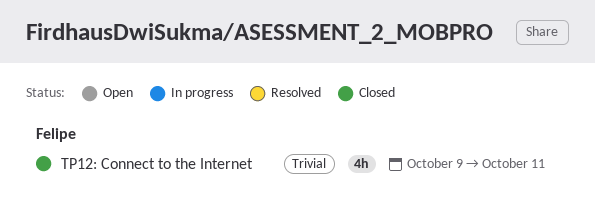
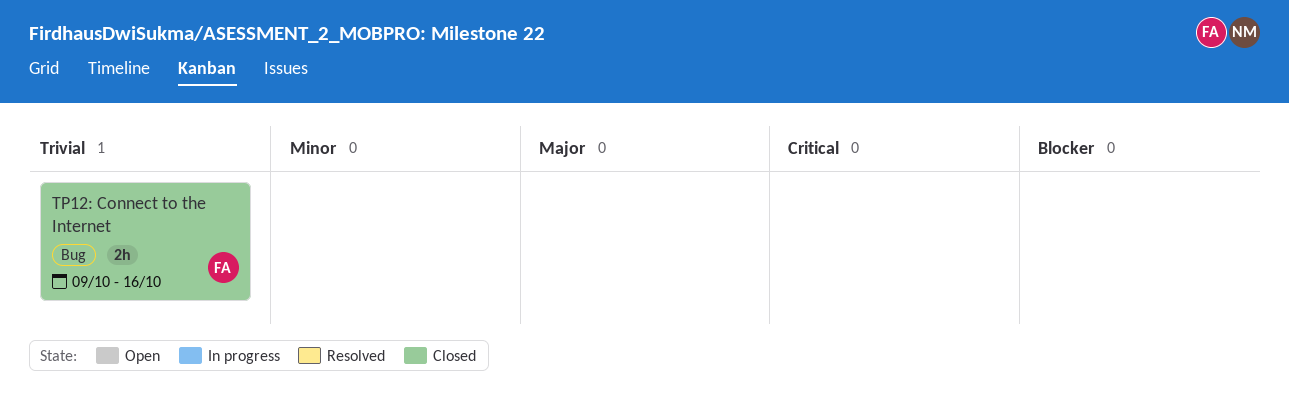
TP12: Connect to the Internet, estimate: 4h -> 2h
TP12: Connect to the Internet, due: Oct 11 -> Oct 16

